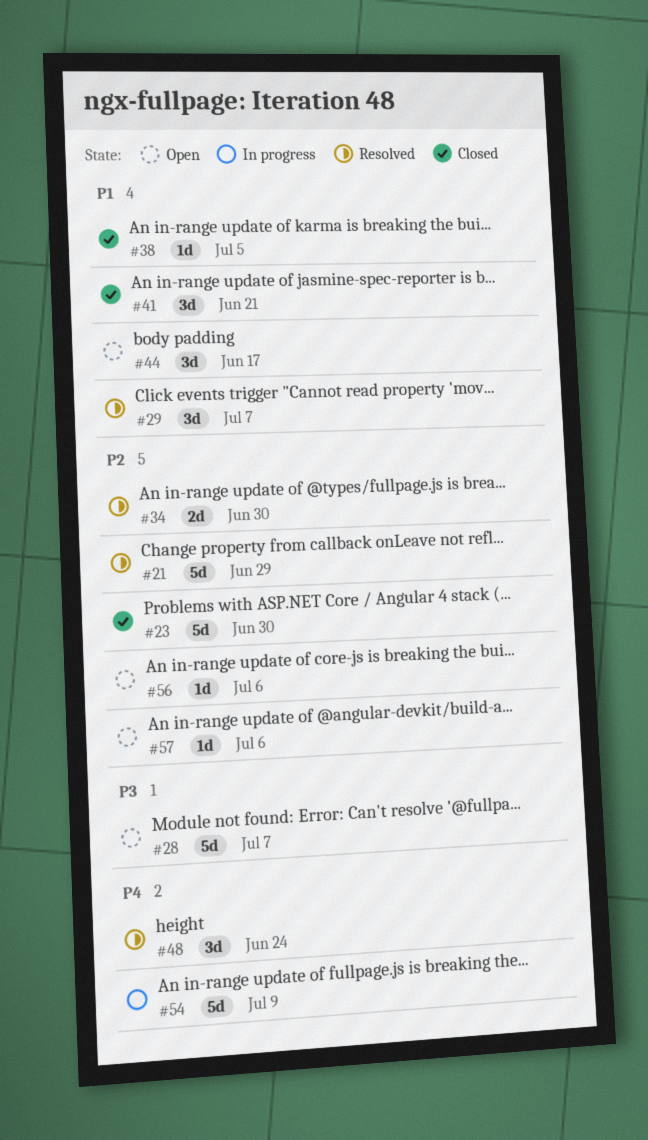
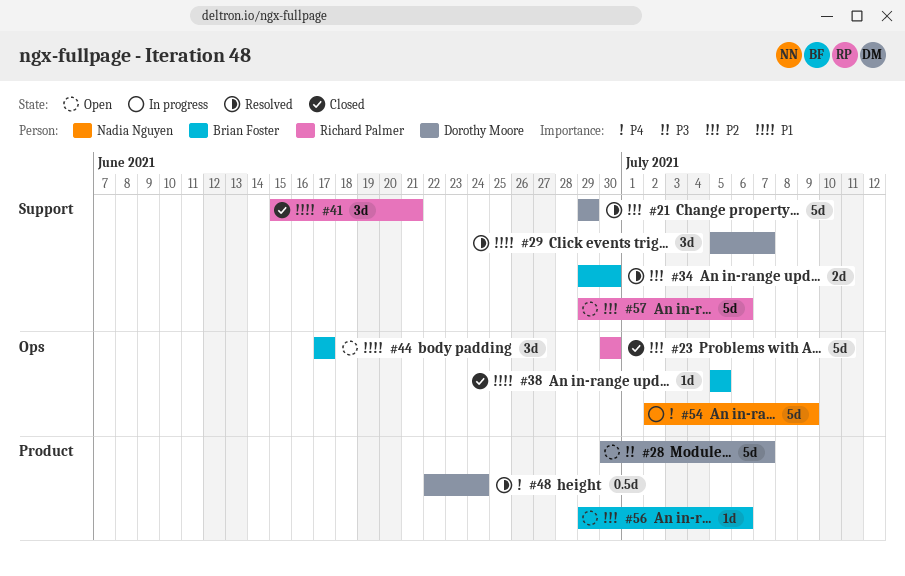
#48, estimate: 3d -> 0.5d
#57, estimate: 1d -> 5d

